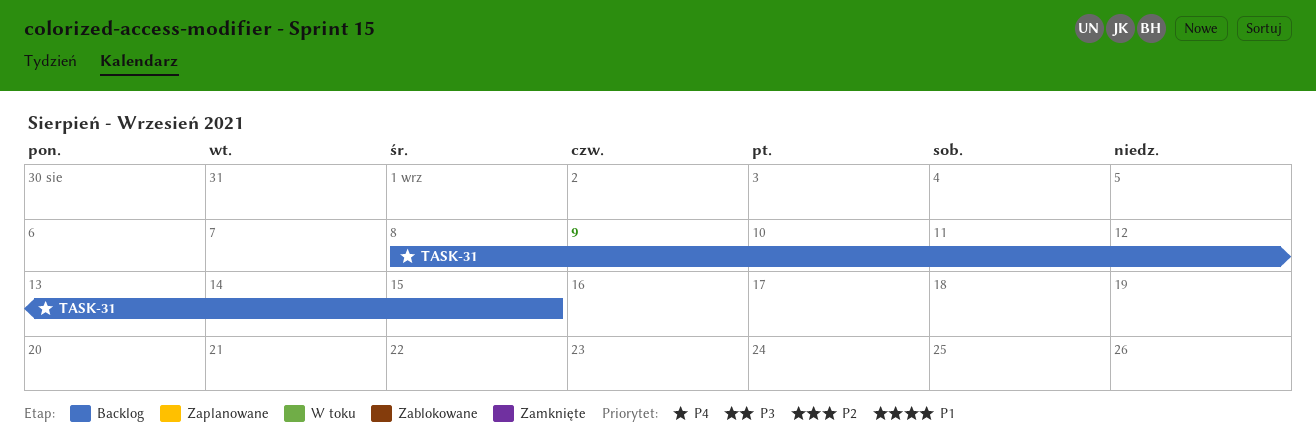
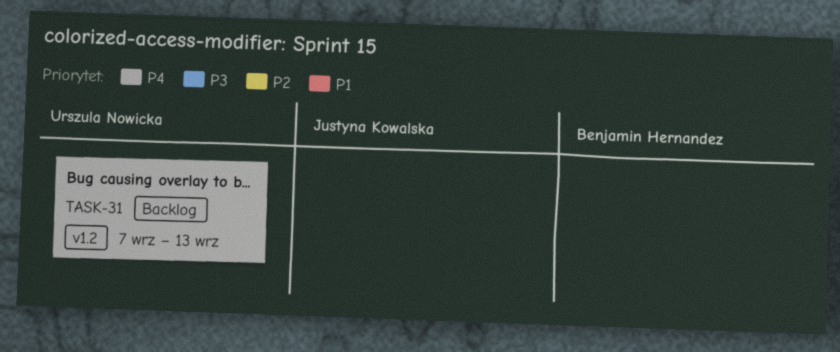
TASK-31, start: Sep 8 -> Sep 7
TASK-31, due: Sep 15 -> Sep 13

